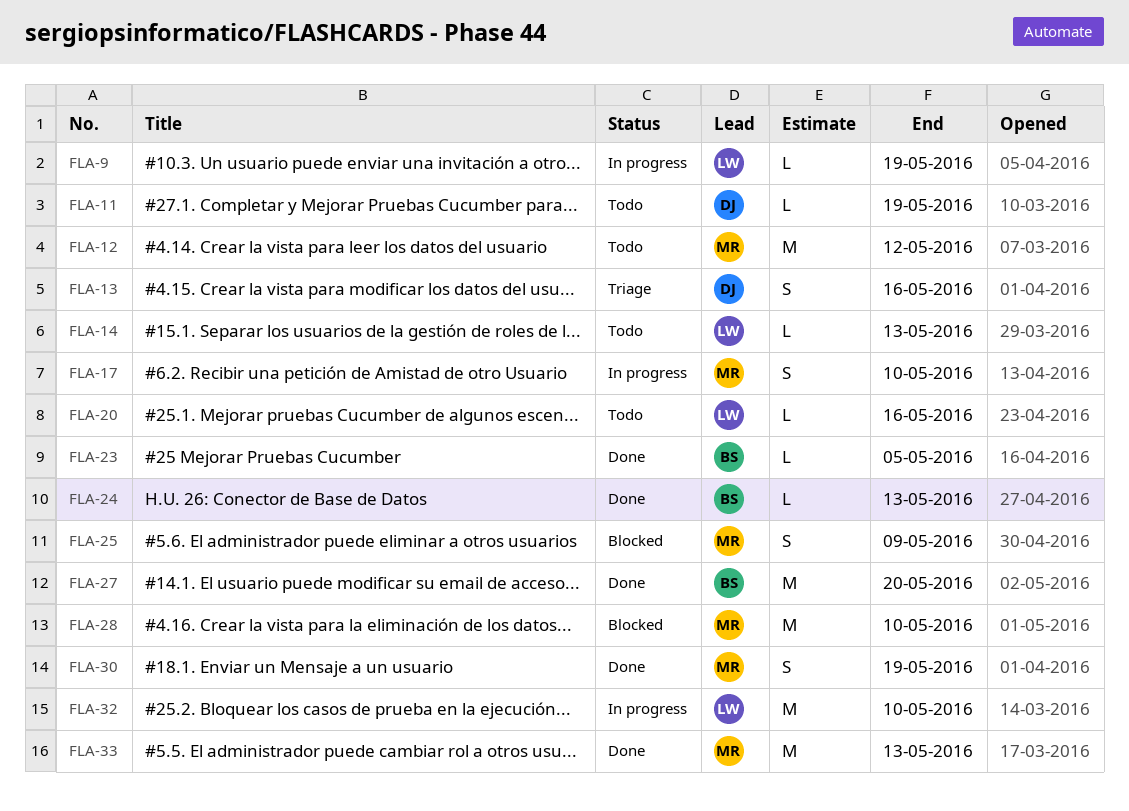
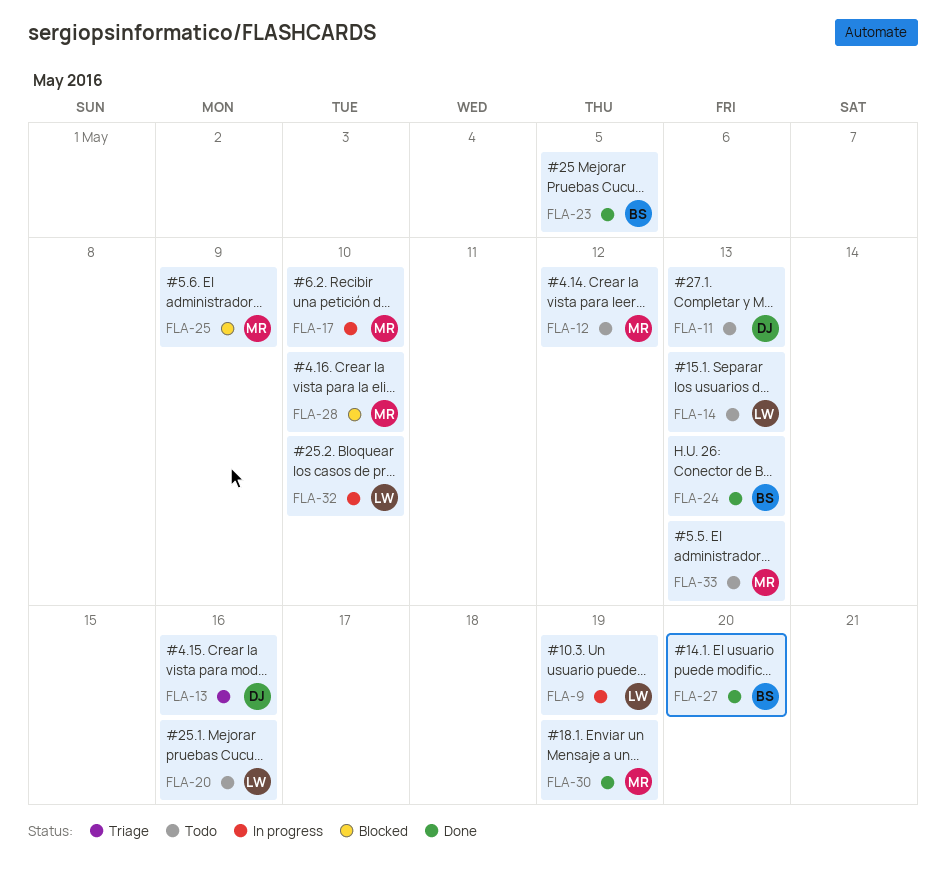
FLA-11, due: May 19 -> May 13
FLA-33, status: Done -> Todo

